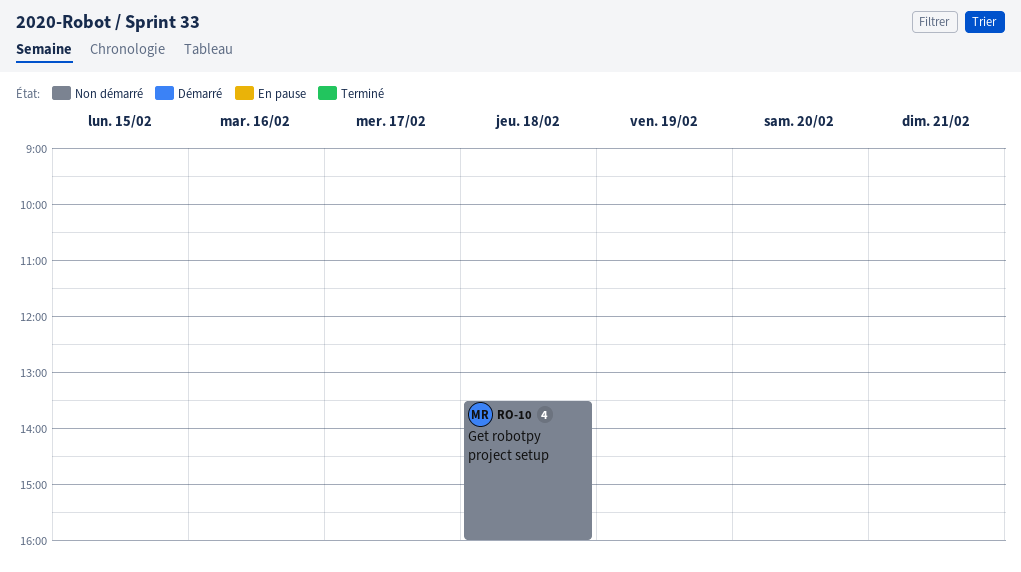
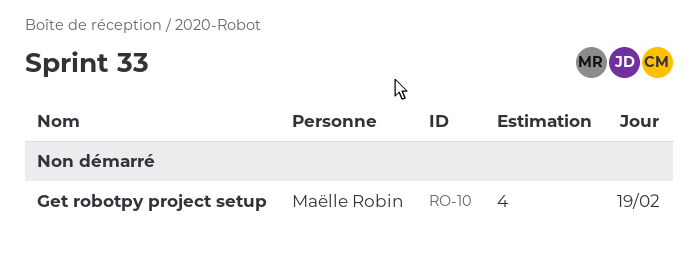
RO-10, day: Feb 18 -> Feb 19

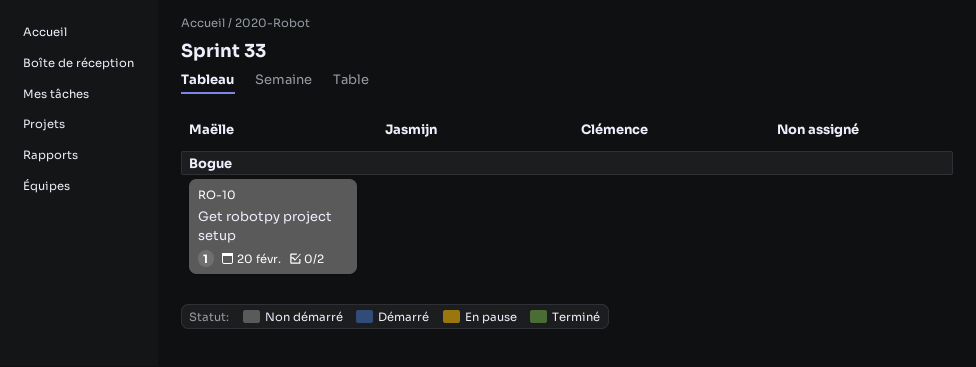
RO-10, estimate: 4 -> 1
RO-10, day: Feb 19 -> Feb 20

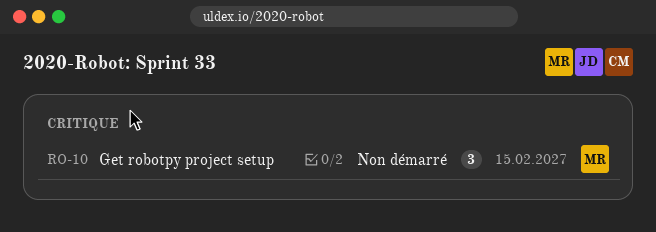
RO-10, estimate: 1 -> 3
RO-10, day: Feb 20 -> Feb 15

